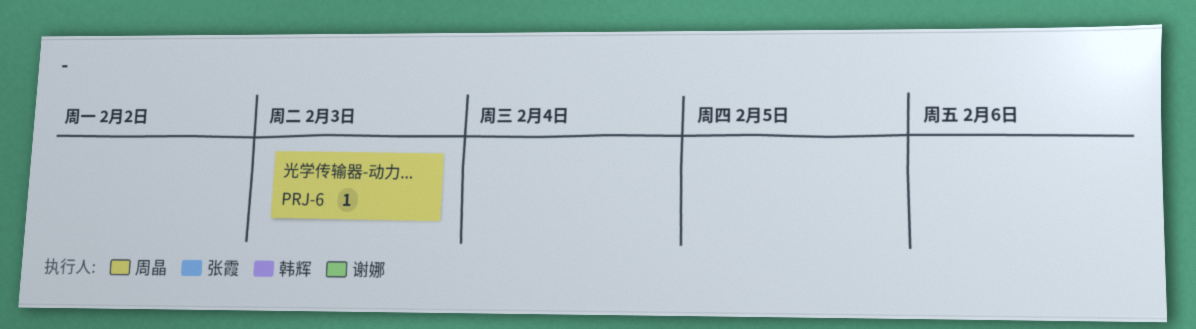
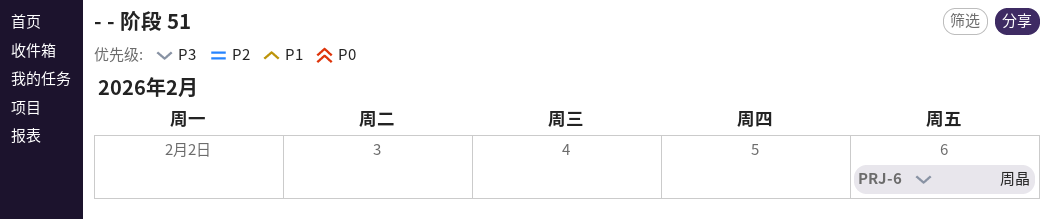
PRJ-6, due: Feb 3 -> Feb 6

